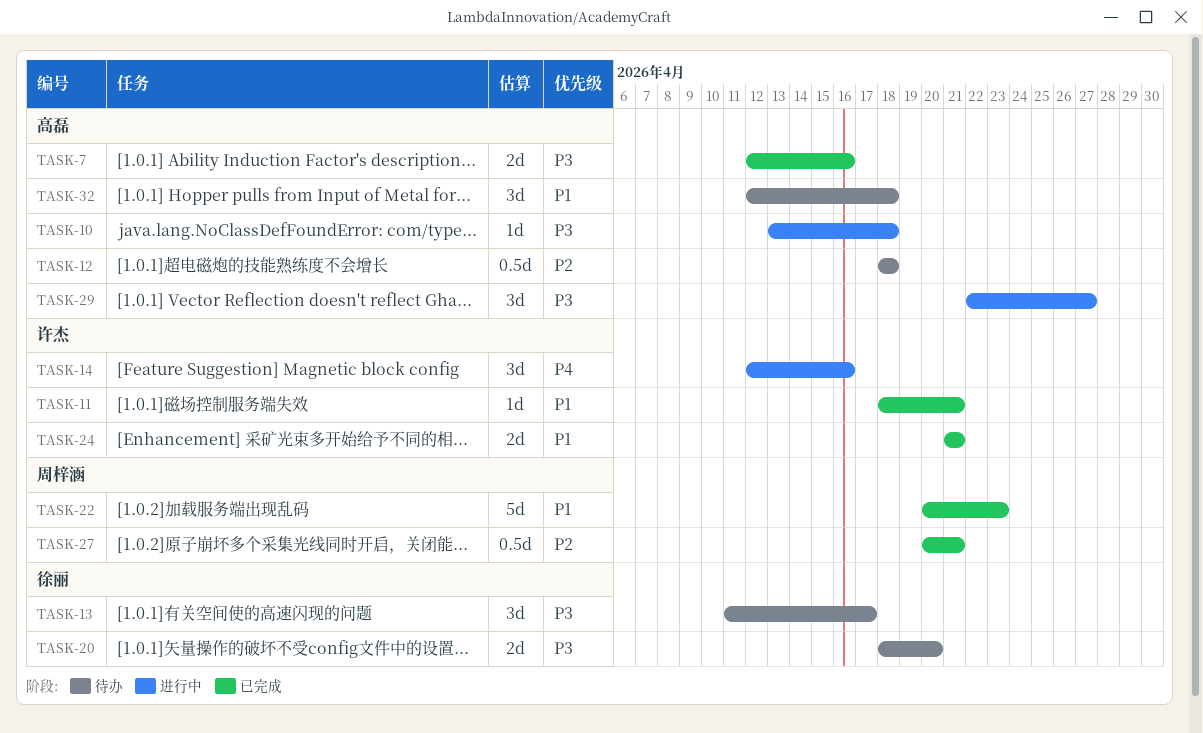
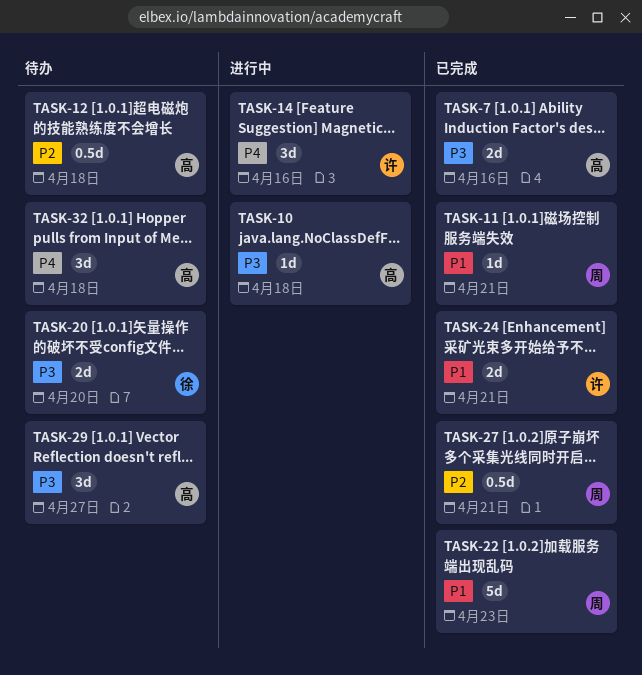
TASK-11, owner: 许杰 -> 周梓涵
TASK-13: present -> none
TASK-29, status: 进行中 -> 待办
TASK-32, priority: P1 -> P4

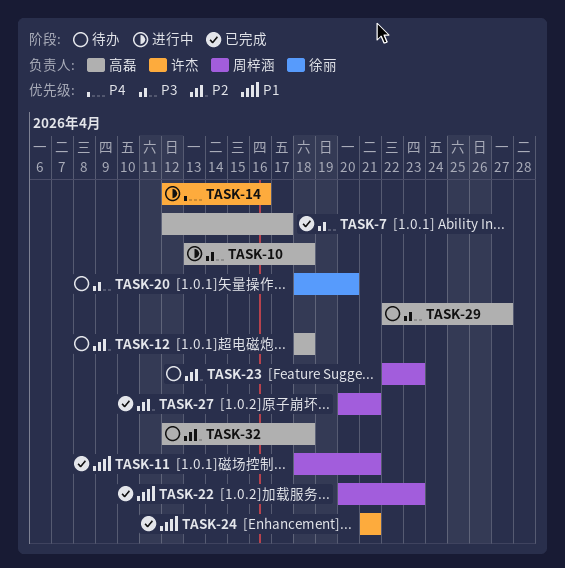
TASK-7, due: Apr 16 -> Apr 17
TASK-23: none -> present
TASK-32, priority: P4 -> P2

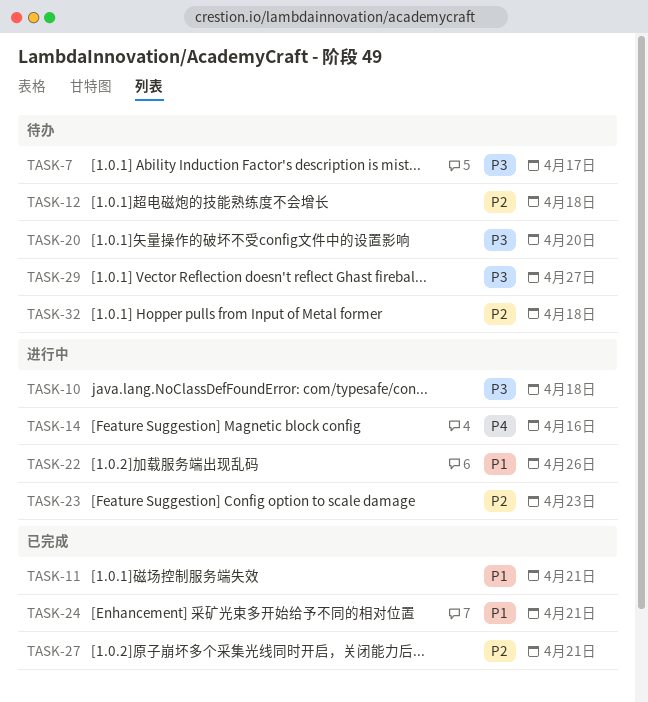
TASK-7, status: 已完成 -> 待办
TASK-22, status: 已完成 -> 进行中
TASK-22, due: Apr 23 -> Apr 26
TASK-23, status: 待办 -> 进行中

